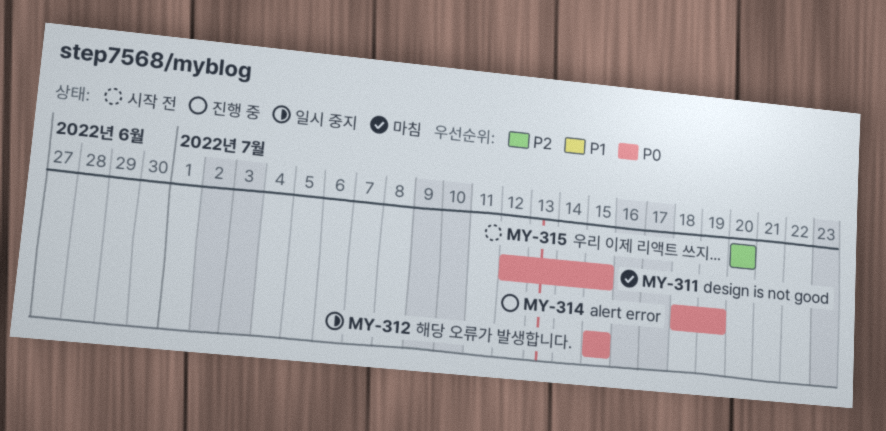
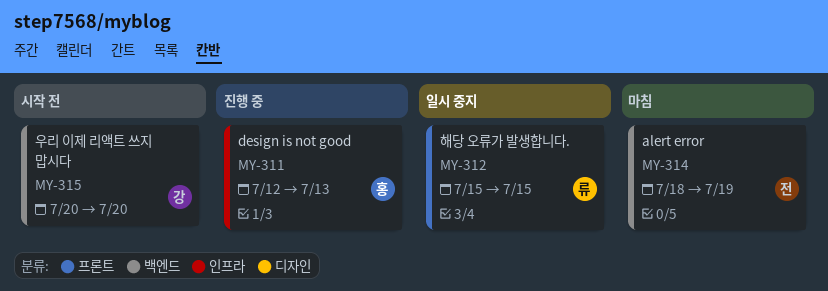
MY-311, status: 마침 -> 진행 중
MY-311, due: Jul 15 -> Jul 13
MY-314, status: 진행 중 -> 마침

